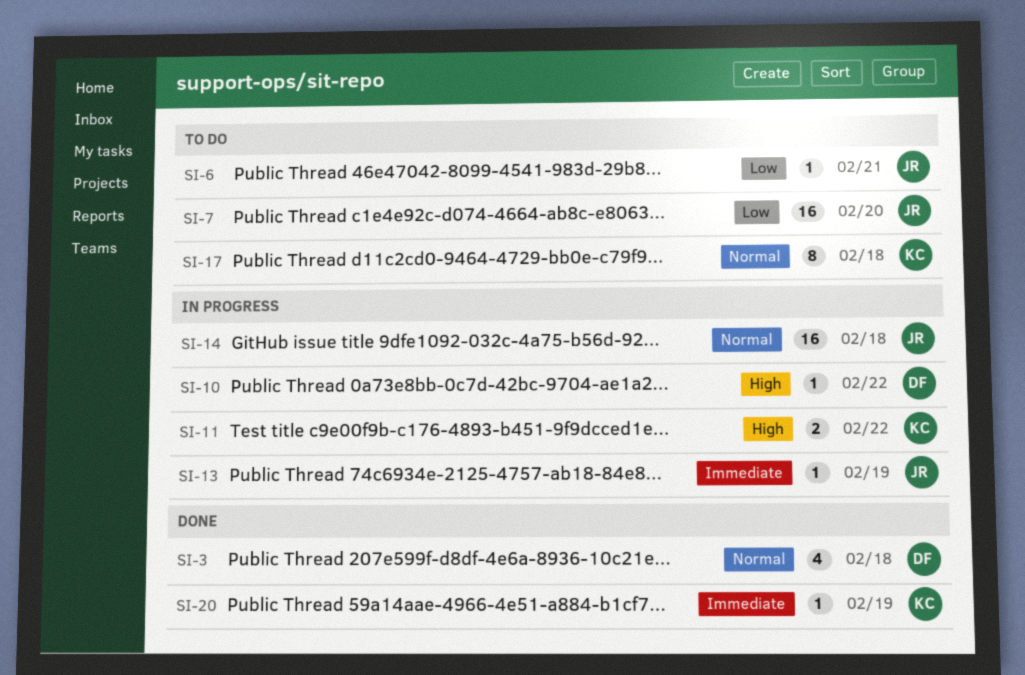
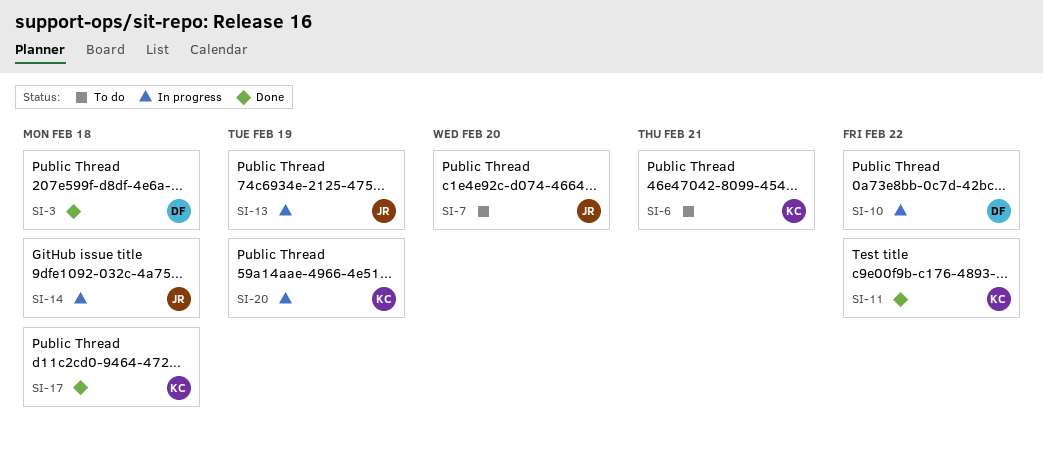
SI-6, owner: JR -> KC
SI-11, status: In progress -> Done
SI-17, status: To do -> Done
SI-20, status: Done -> In progress

